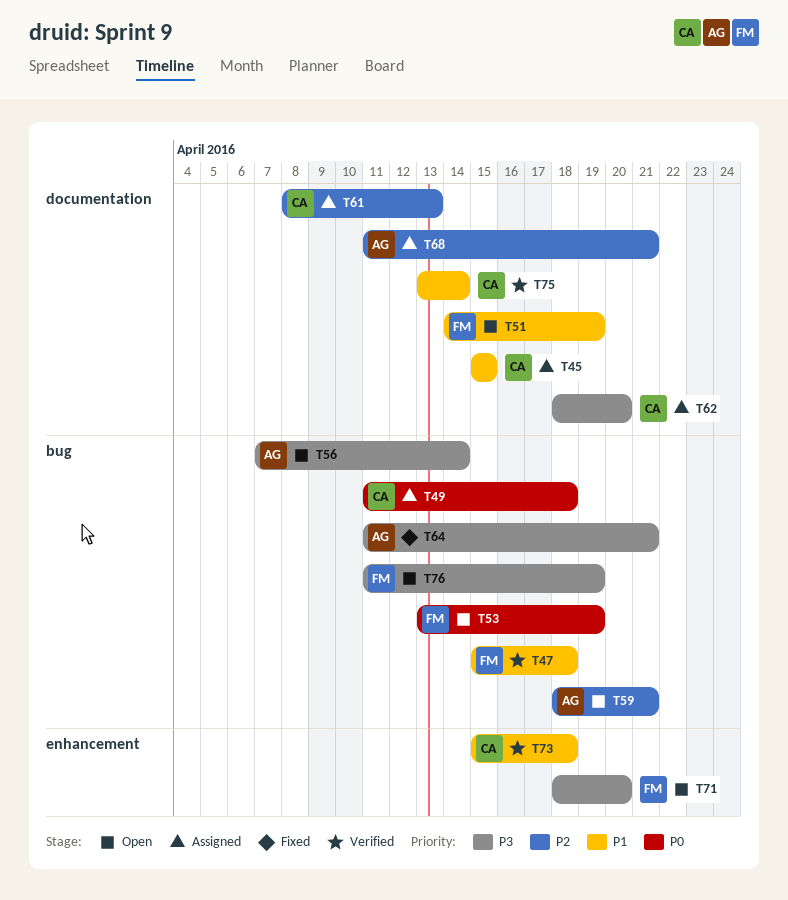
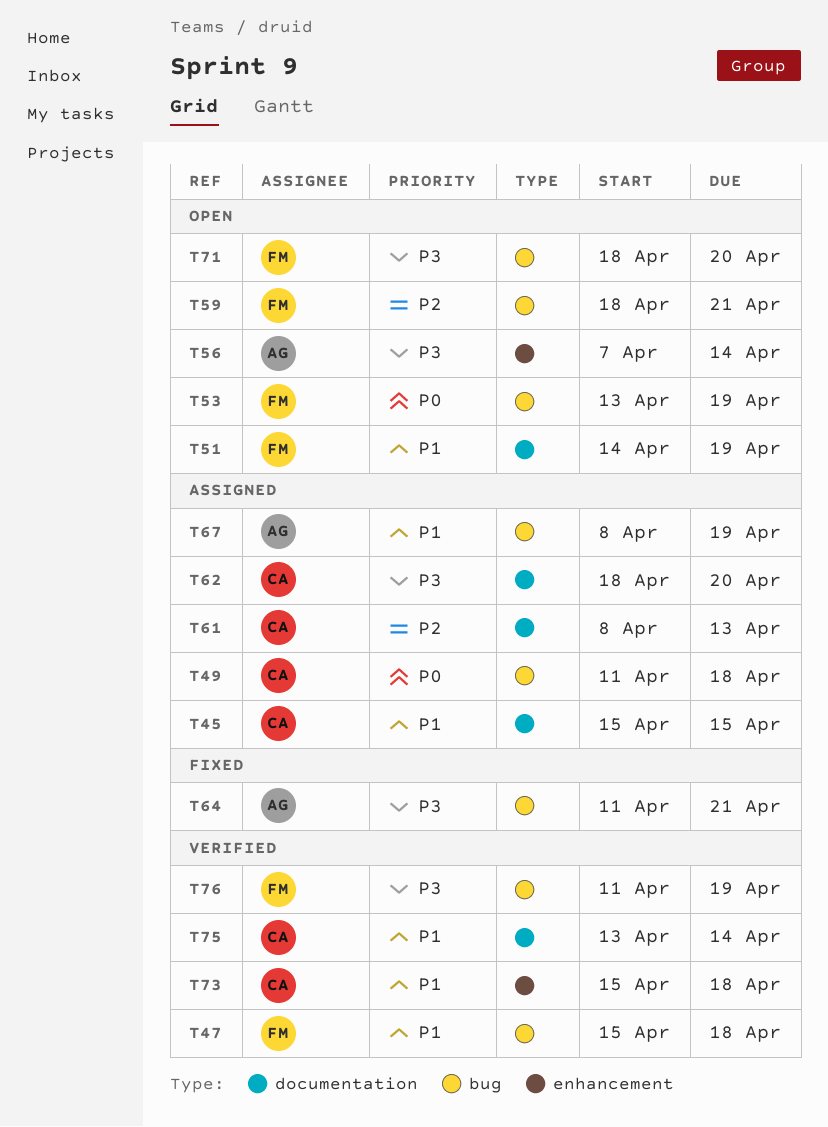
T56, label: bug -> enhancement
T59, owner: AG -> FM
T67: none -> present
T68: present -> none
T71, label: enhancement -> bug
T76, status: Open -> Verified

